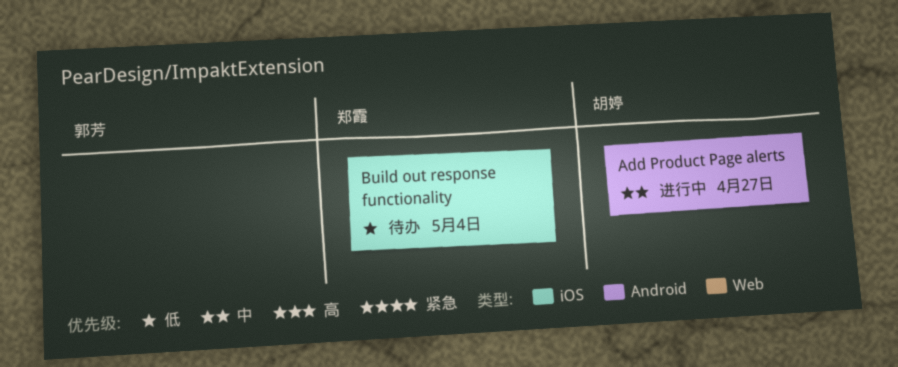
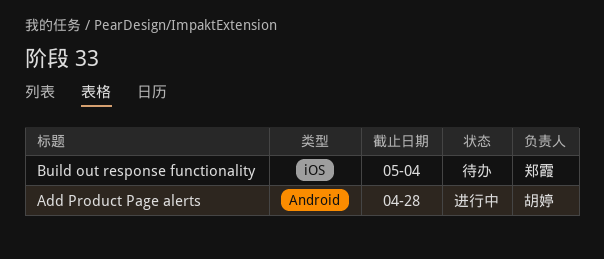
Add Product Page alerts, due: Apr 27 -> Apr 28

